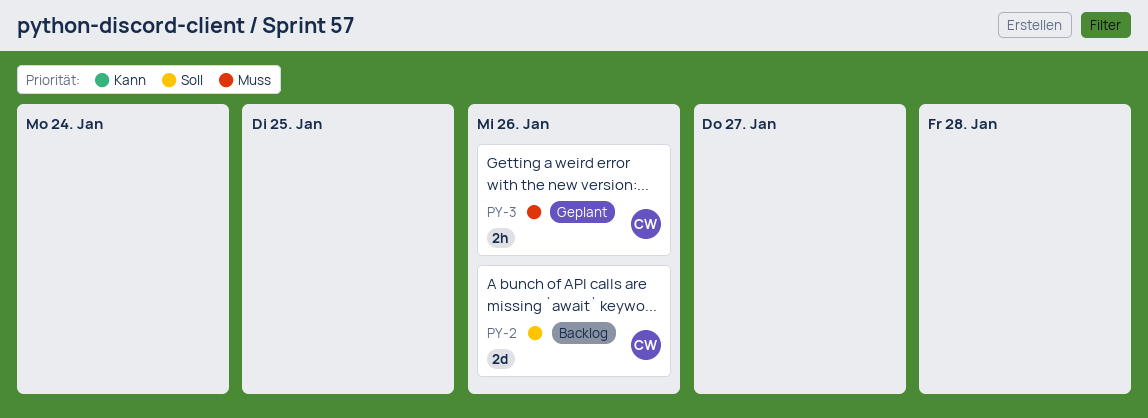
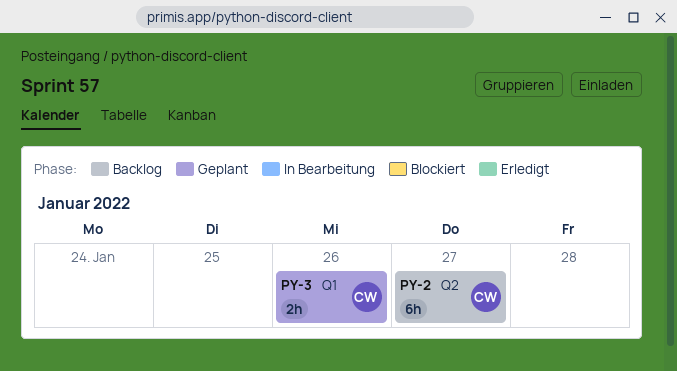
PY-2, estimate: 2d -> 6h
PY-2, due: Jan 26 -> Jan 27

